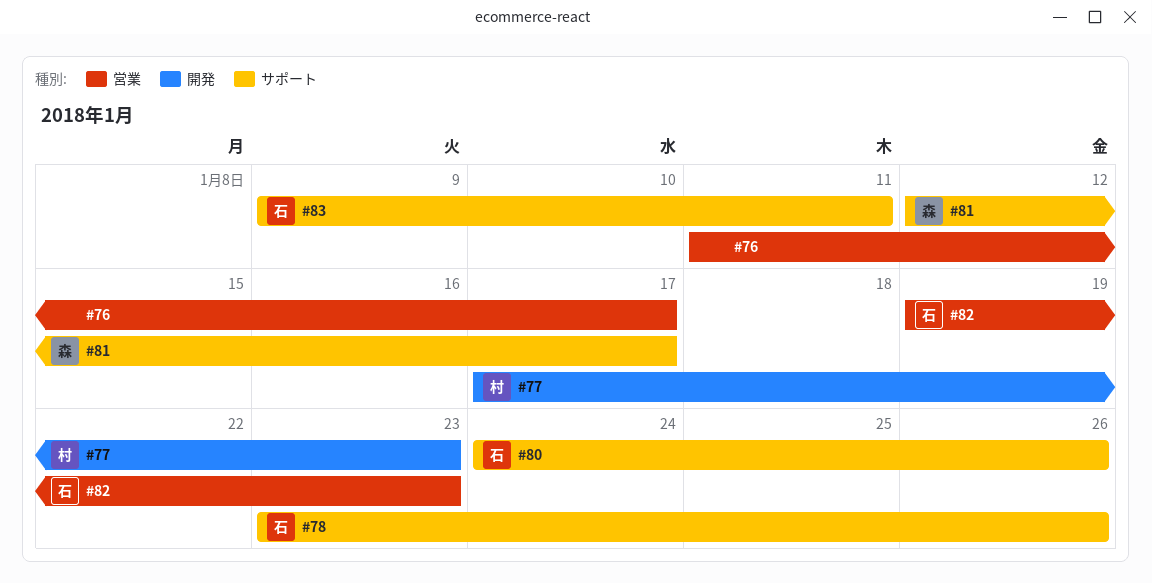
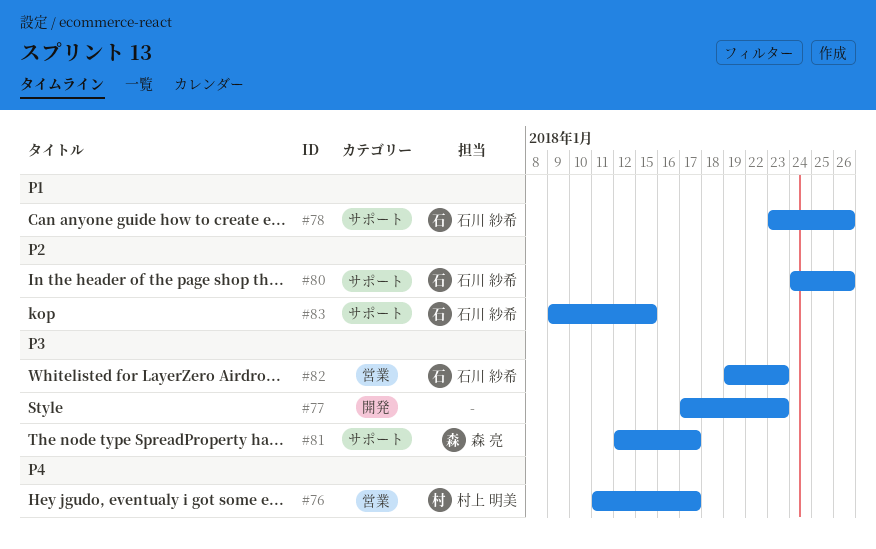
#76, owner: none -> 村上 明美
#77, owner: 村上 明美 -> none
#83, due: Jan 11 -> Jan 15

